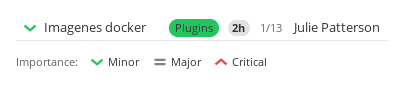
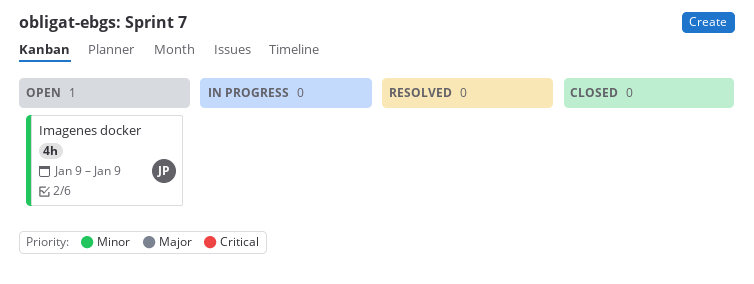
Imagenes docker, estimate: 2h -> 4h
Imagenes docker, due: Jan 13 -> Jan 9

